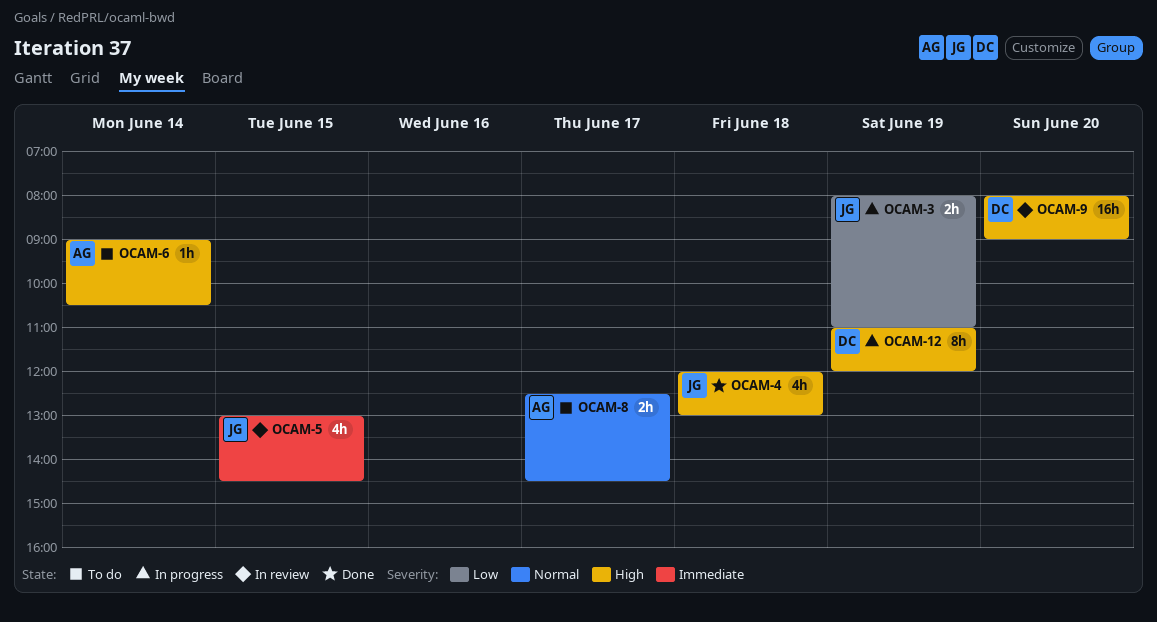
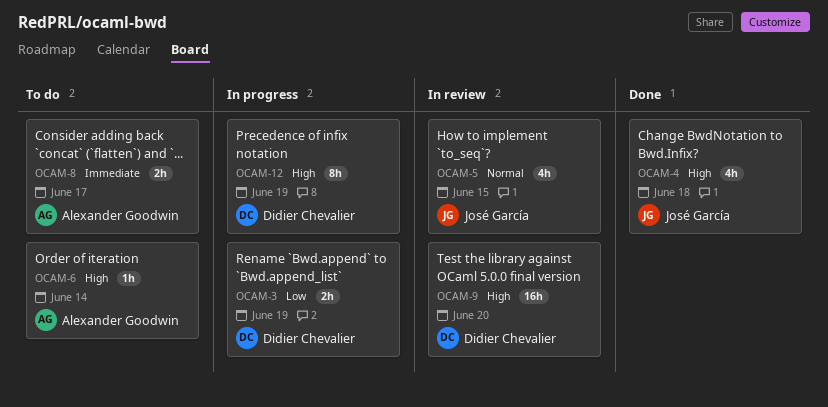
OCAM-3, owner: José García -> Didier Chevalier
OCAM-5, priority: Immediate -> Normal
OCAM-8, priority: Normal -> Immediate

